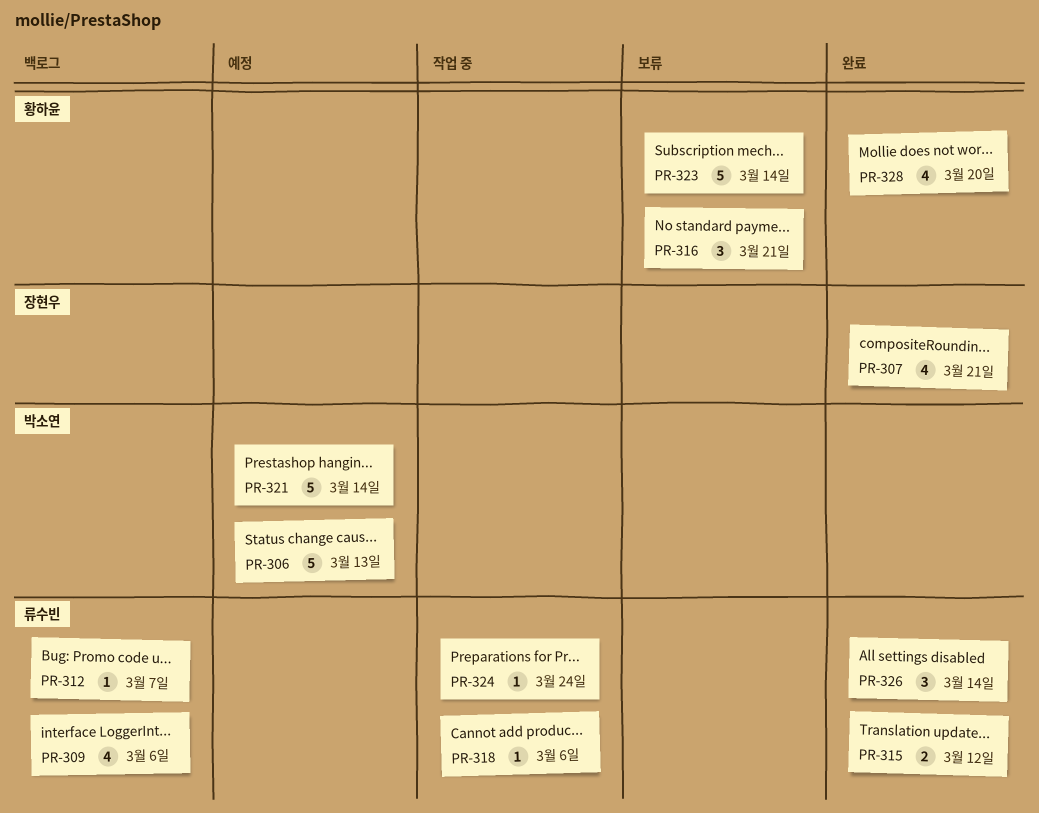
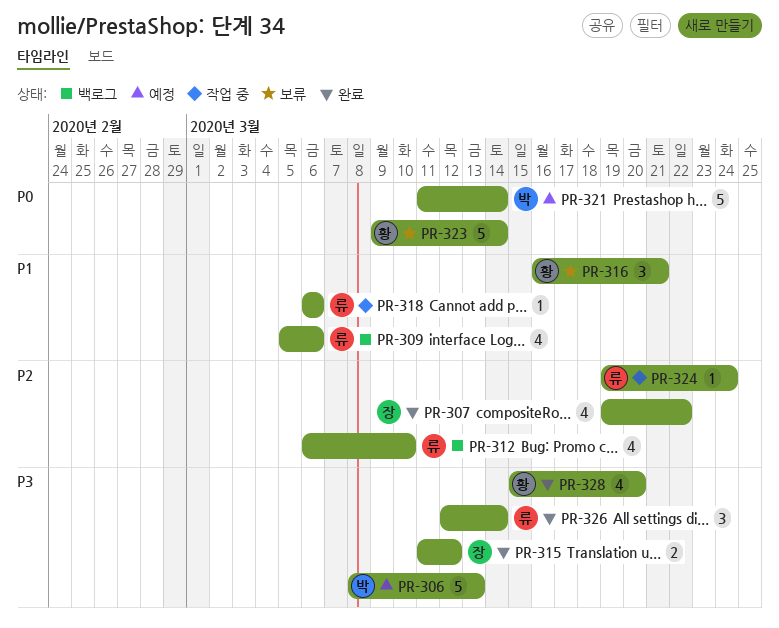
PR-307, due: Mar 21 -> Mar 22
PR-312, estimate: 1 -> 4
PR-312, due: Mar 7 -> Mar 10
PR-315, owner: 류수빈 -> 장현우

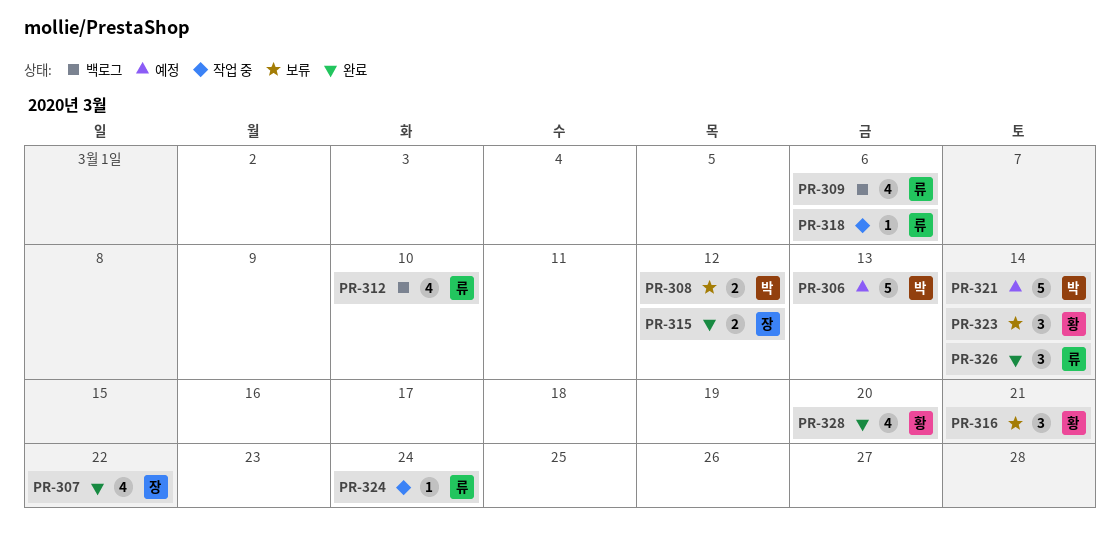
PR-308: none -> present
PR-323, estimate: 5 -> 3

